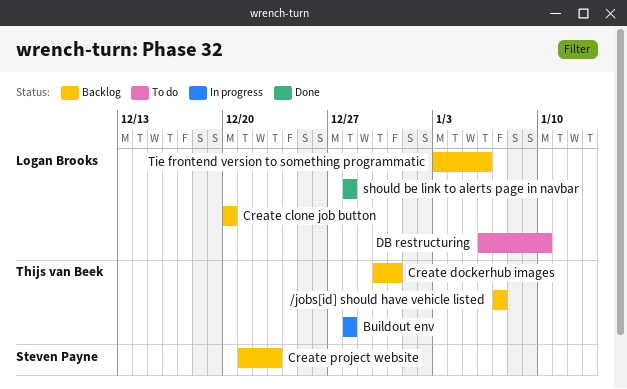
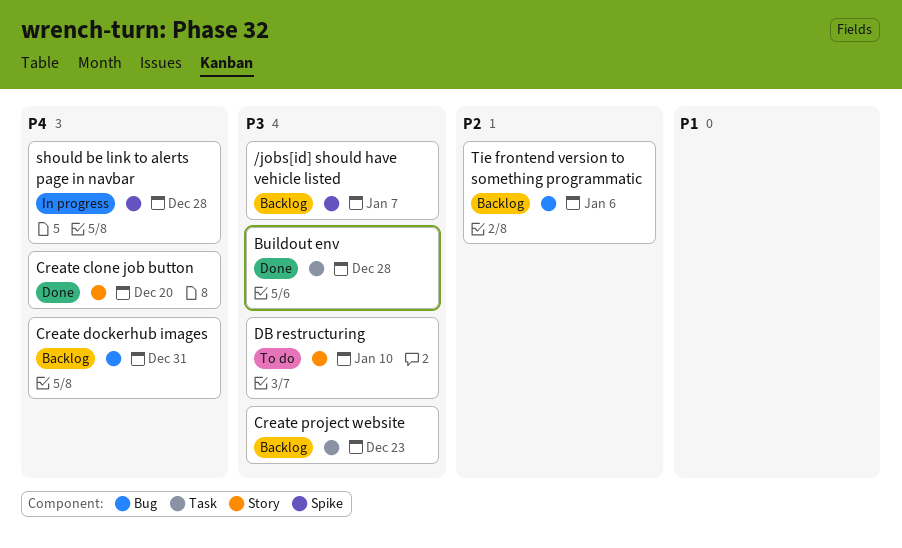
Buildout env, status: In progress -> Done
Create clone job button, status: Backlog -> Done
should be link to alerts page in navbar, status: Done -> In progress

